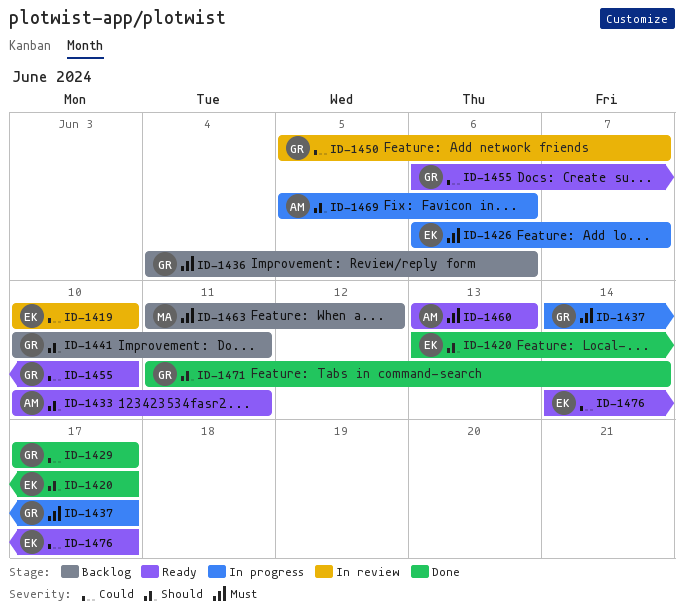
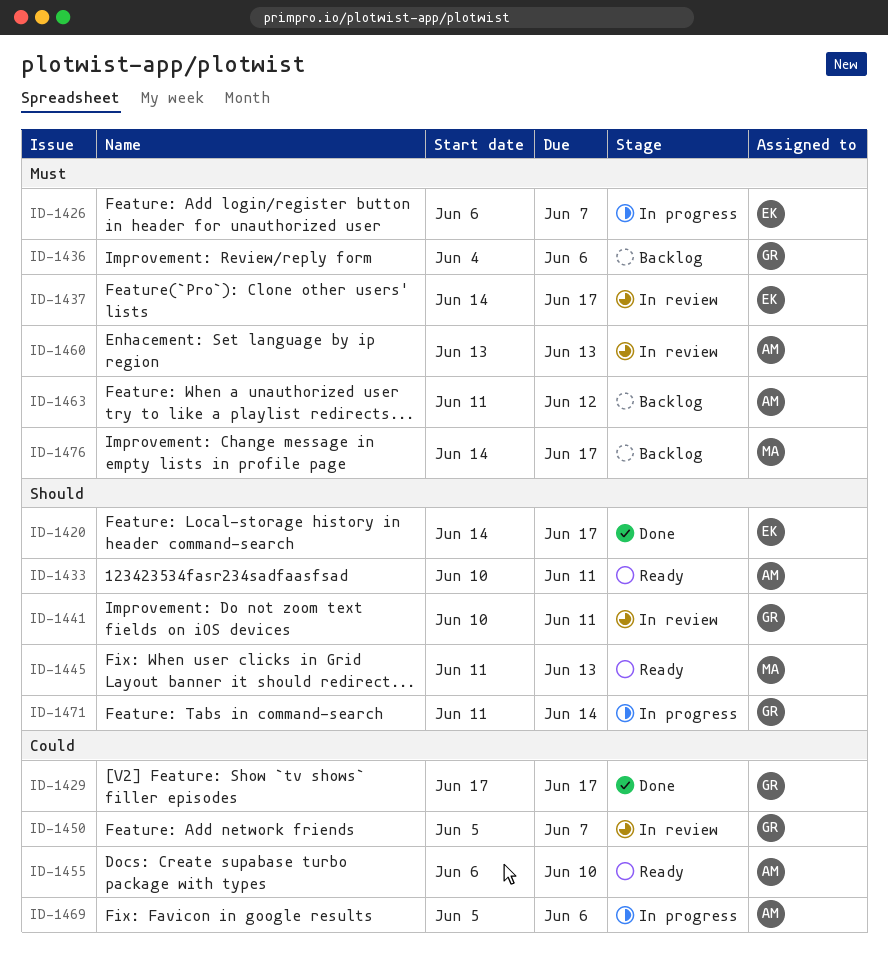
ID-1419: present -> none
ID-1420, start: Jun 13 -> Jun 14
ID-1437, status: In progress -> In review
ID-1437, owner: GR -> EK
ID-1441, status: Backlog -> In review
ID-1445: none -> present
ID-1455, owner: GR -> AM
ID-1460, status: Ready -> In review
ID-1463, owner: MA -> AM
ID-1469, priority: Should -> Could
ID-1471, status: Done -> In progress
ID-1476, status: Ready -> Backlog
ID-1476, owner: EK -> MA
ID-1476, priority: Could -> Must

